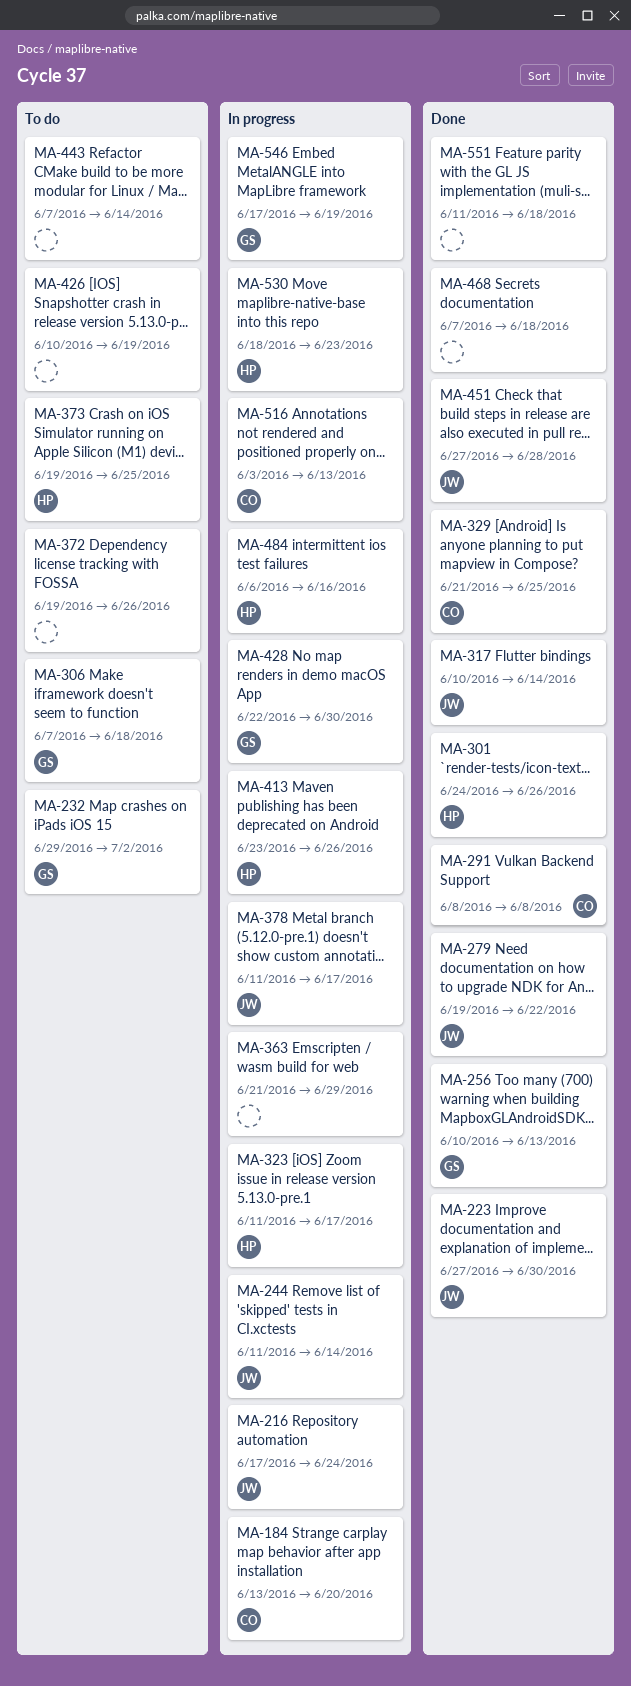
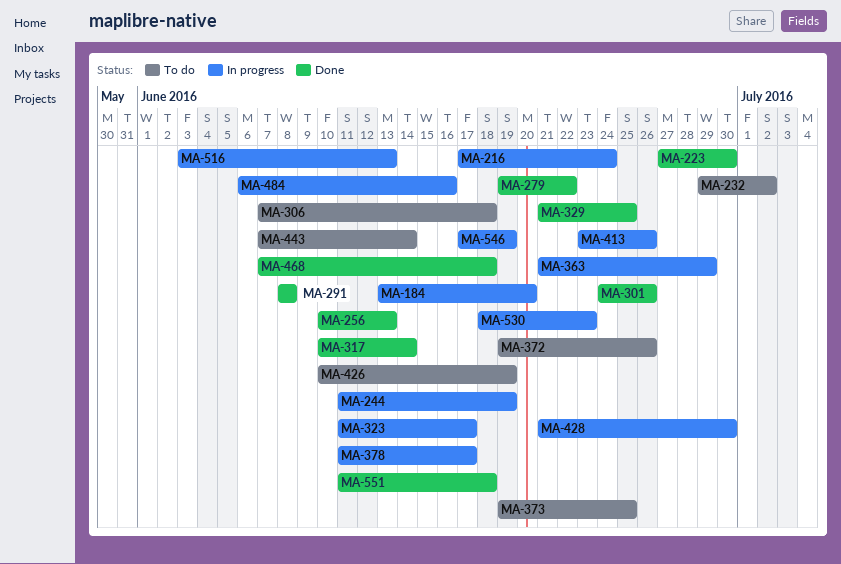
MA-244, due: Jun 14 -> Jun 19
MA-428, start: Jun 22 -> Jun 21
MA-451: present -> none

